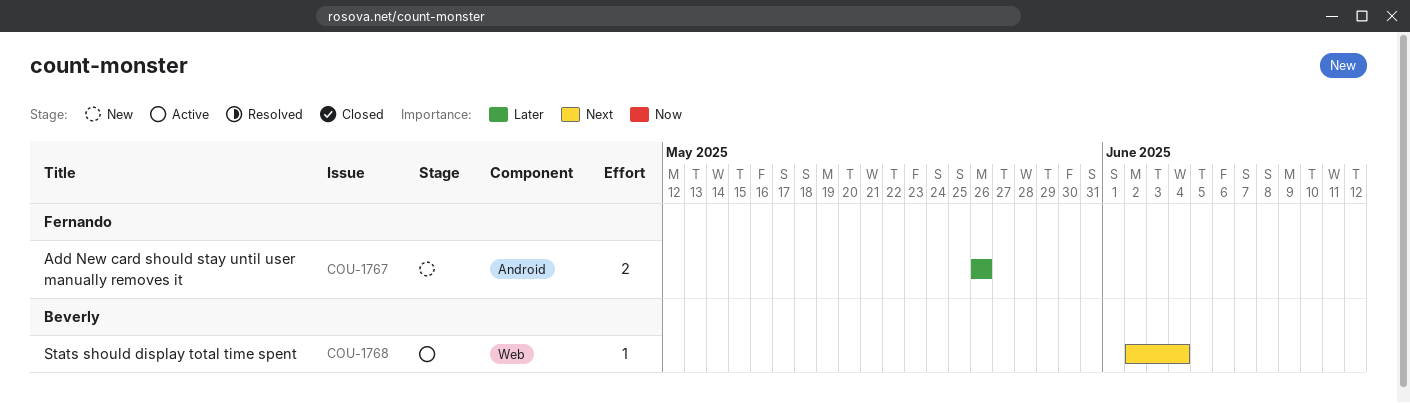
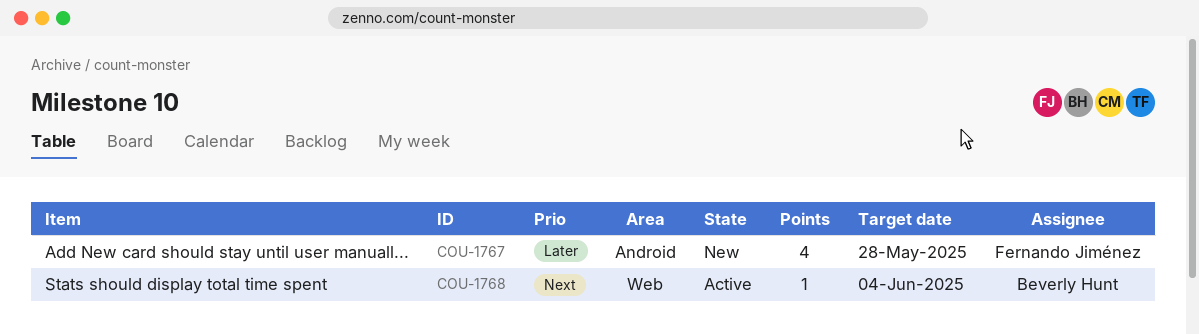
COU-1767, estimate: 2 -> 4
COU-1767, due: May 26 -> May 28

